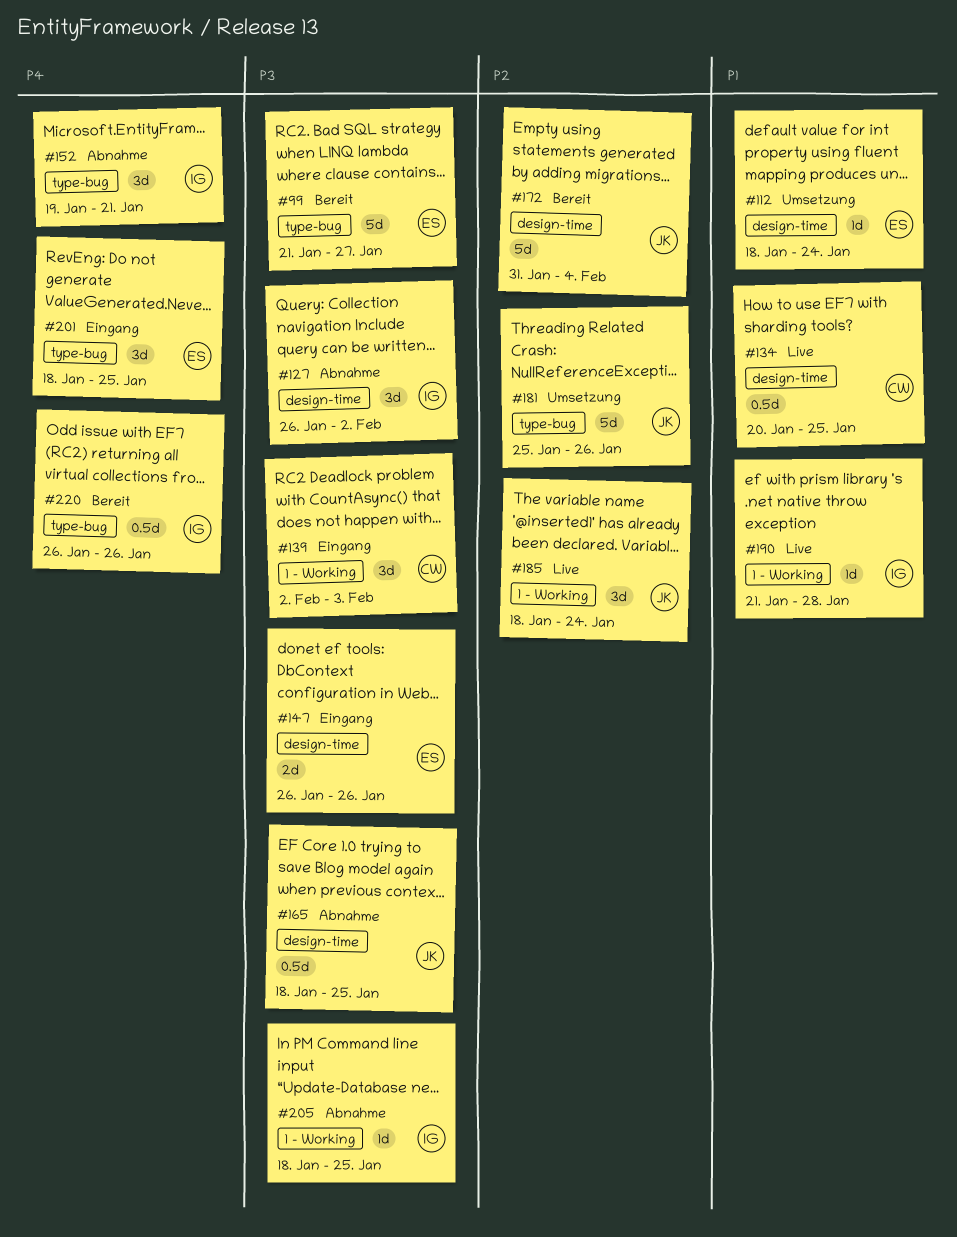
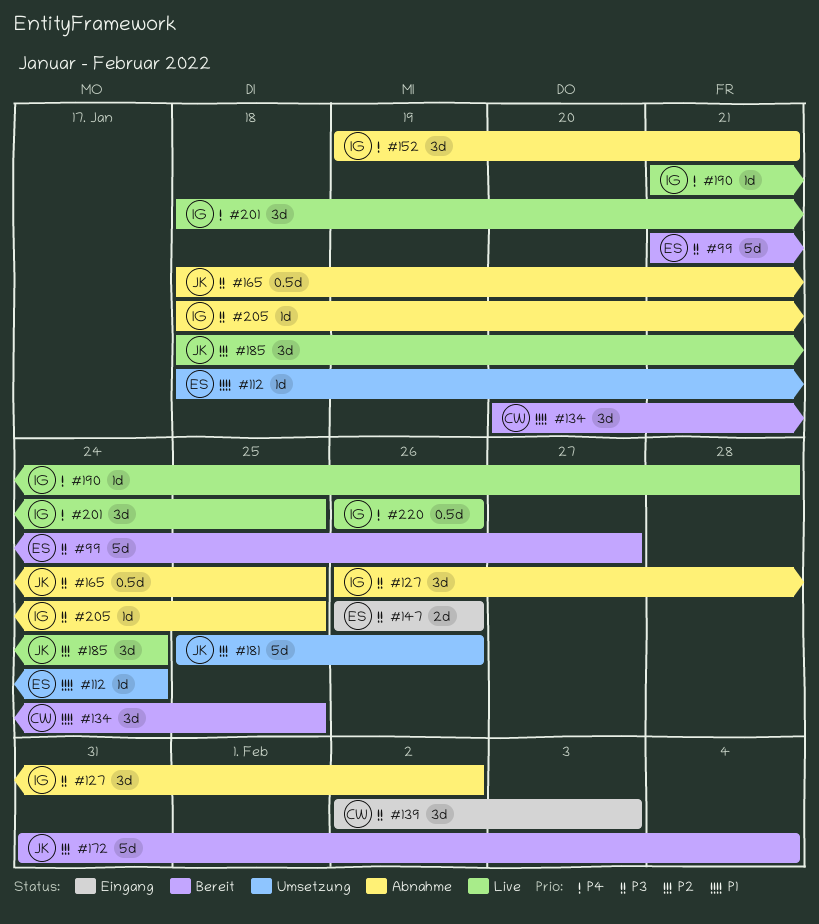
#134, status: Live -> Bereit
#134, estimate: 0.5d -> 3d
#190, priority: P1 -> P4
#201, status: Eingang -> Live
#201, owner: ES -> IG
#220, status: Bereit -> Live

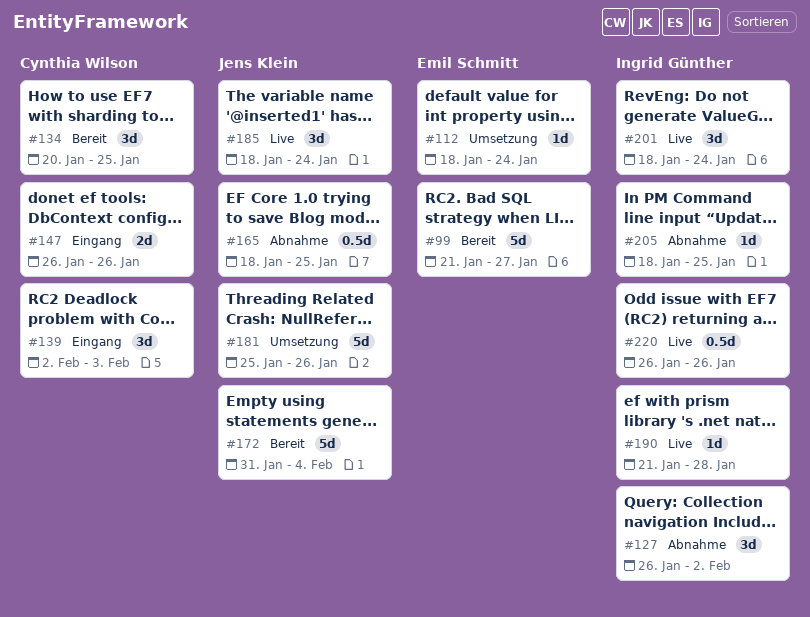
#147, owner: Emil Schmitt -> Cynthia Wilson
#152: present -> none
#201, due: Jan 25 -> Jan 24

